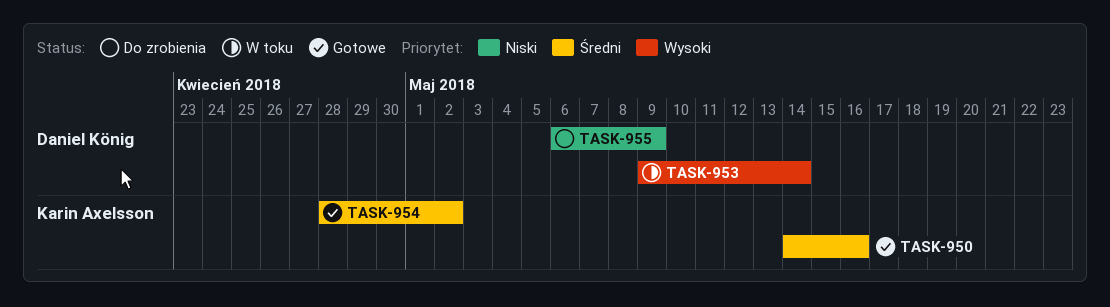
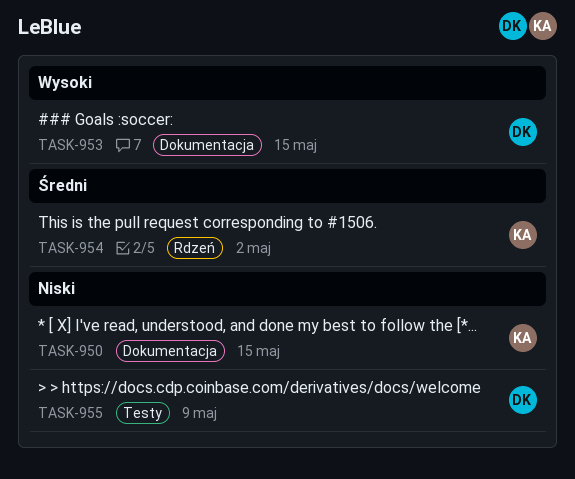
TASK-950, priority: Średni -> Niski
TASK-950, due: May 16 -> May 15
TASK-953, due: May 14 -> May 15

